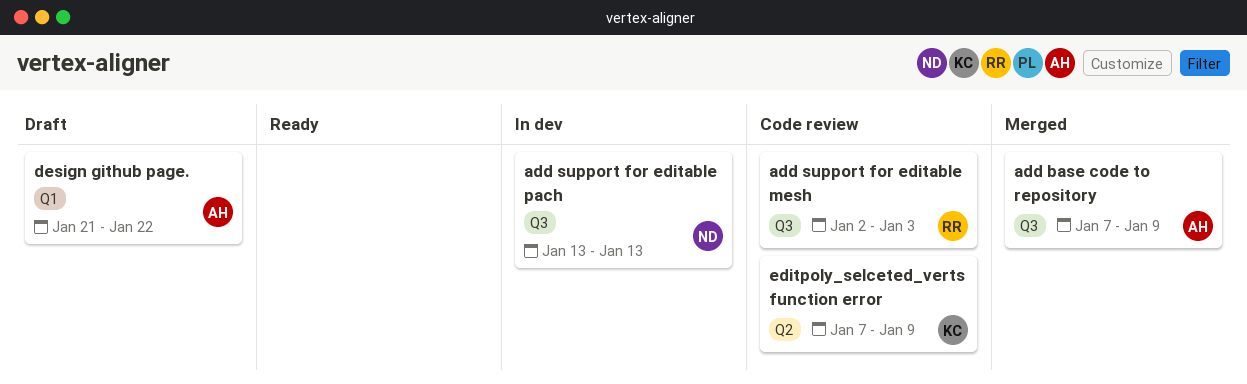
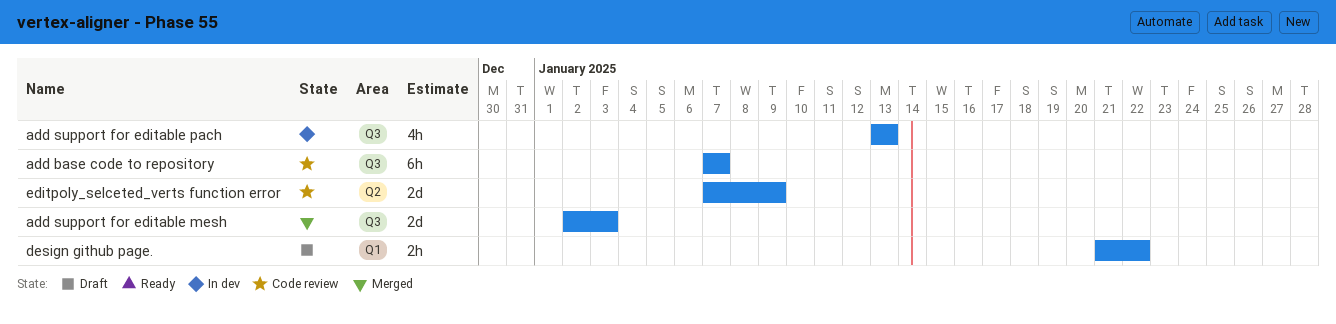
add base code to repository, status: Merged -> Code review
add base code to repository, due: Jan 9 -> Jan 7
add support for editable mesh, status: Code review -> Merged

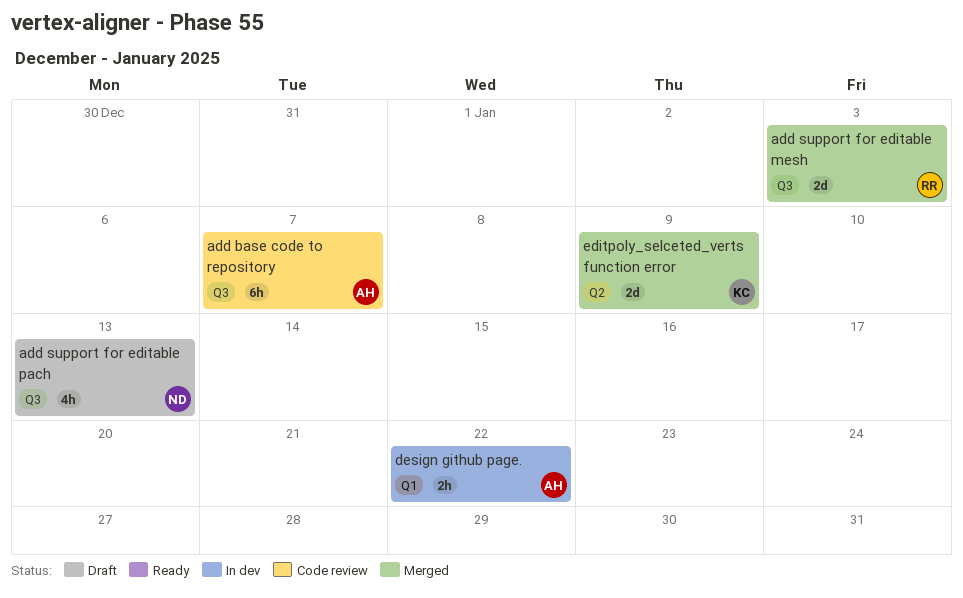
add support for editable pach, status: In dev -> Draft
design github page., status: Draft -> In dev
editpoly_selceted_verts function error, status: Code review -> Merged

